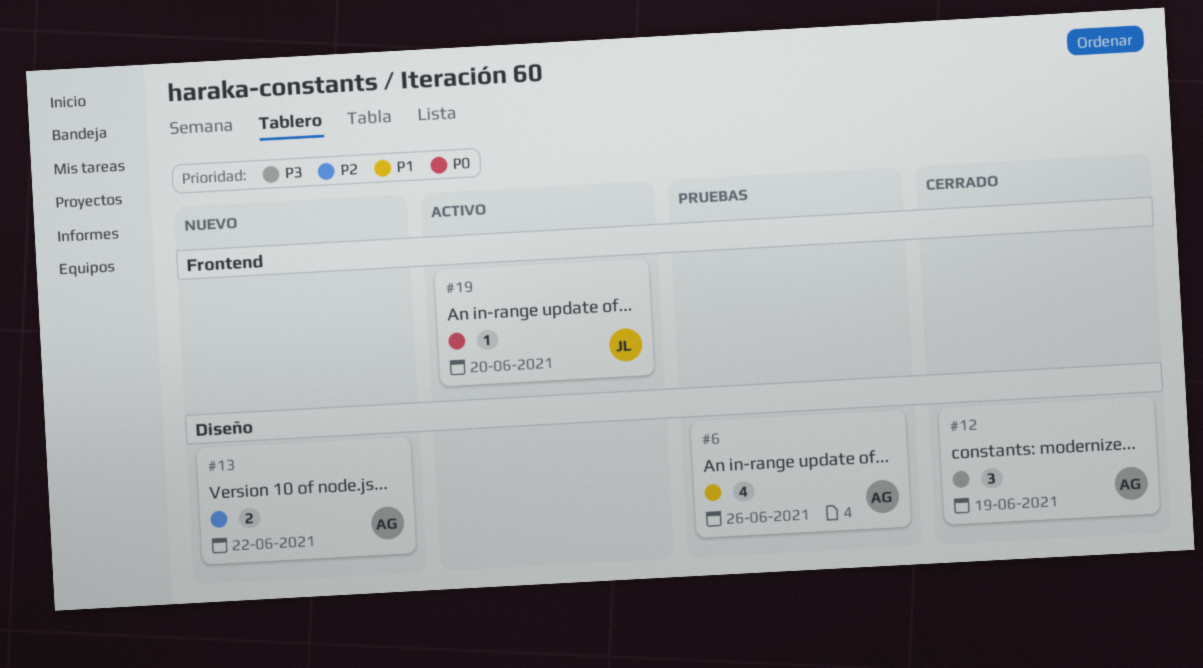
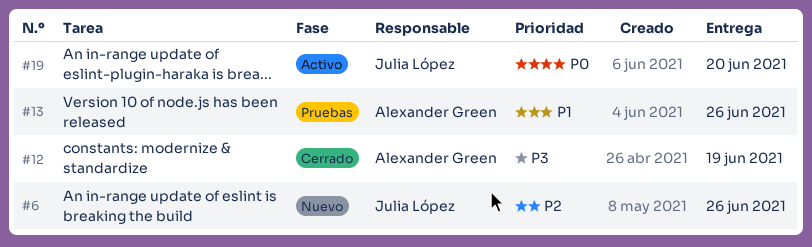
#6, status: Pruebas -> Nuevo
#6, owner: Alexander Green -> Julia López
#6, priority: P1 -> P2
#13, status: Nuevo -> Pruebas
#13, priority: P2 -> P1
#13, due: Jun 22 -> Jun 26

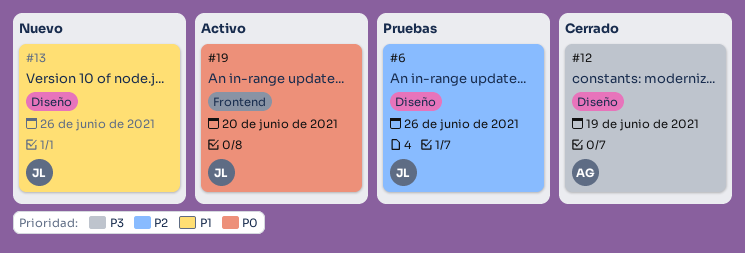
#6, status: Nuevo -> Pruebas
#13, status: Pruebas -> Nuevo
#13, owner: Alexander Green -> Julia López

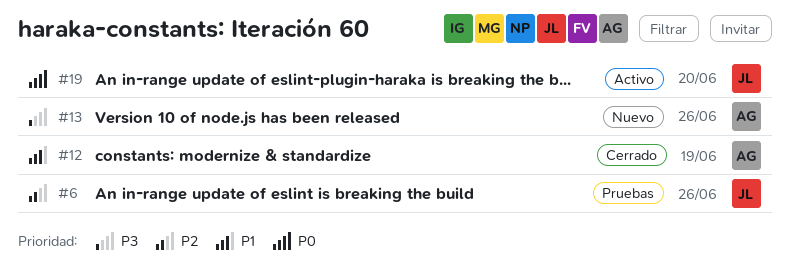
#12, priority: P3 -> P1
#13, owner: JL -> AG
#13, priority: P1 -> P3

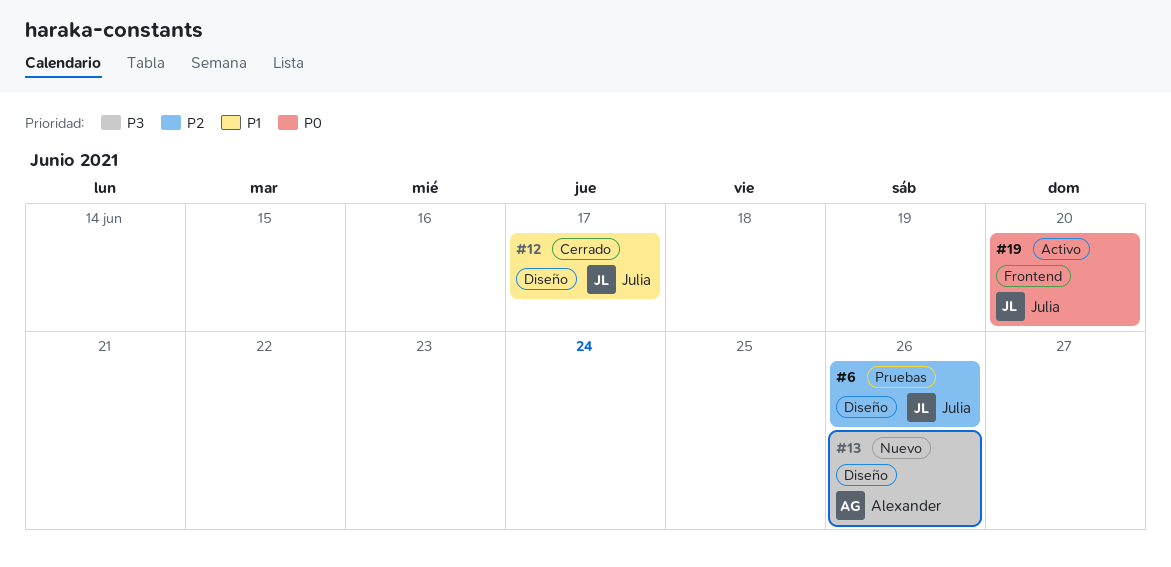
#12, owner: Alexander -> Julia
#12, due: Jun 19 -> Jun 17

